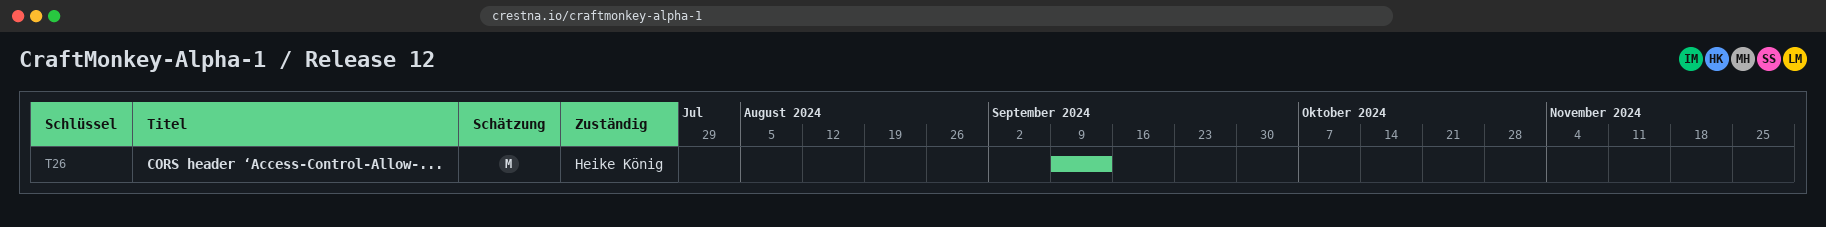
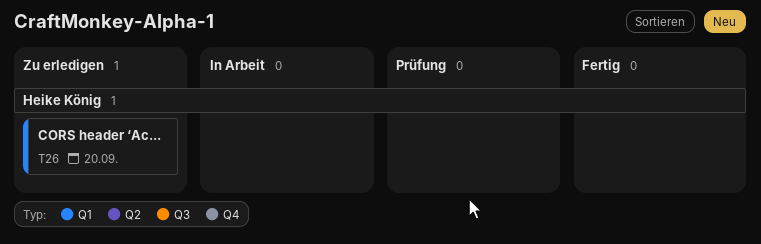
T26, due: Sep 13 -> Sep 20

